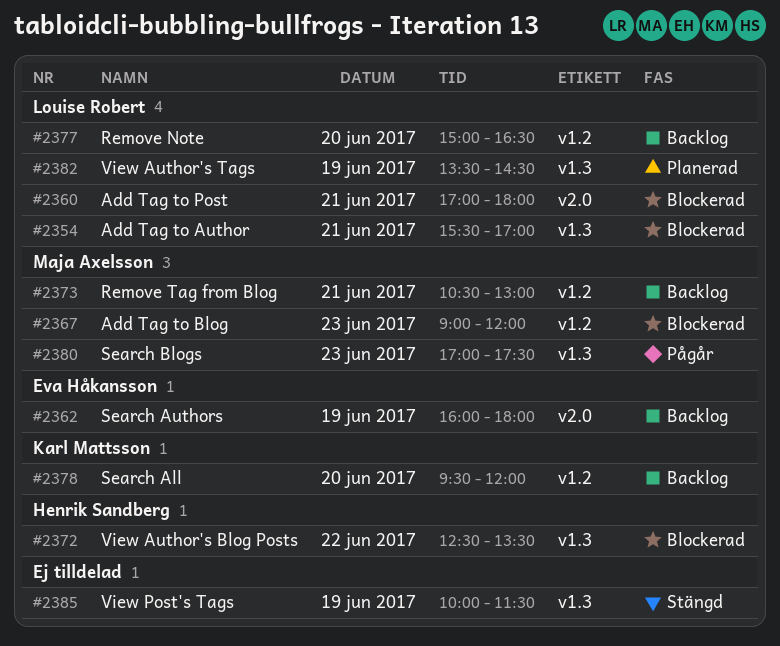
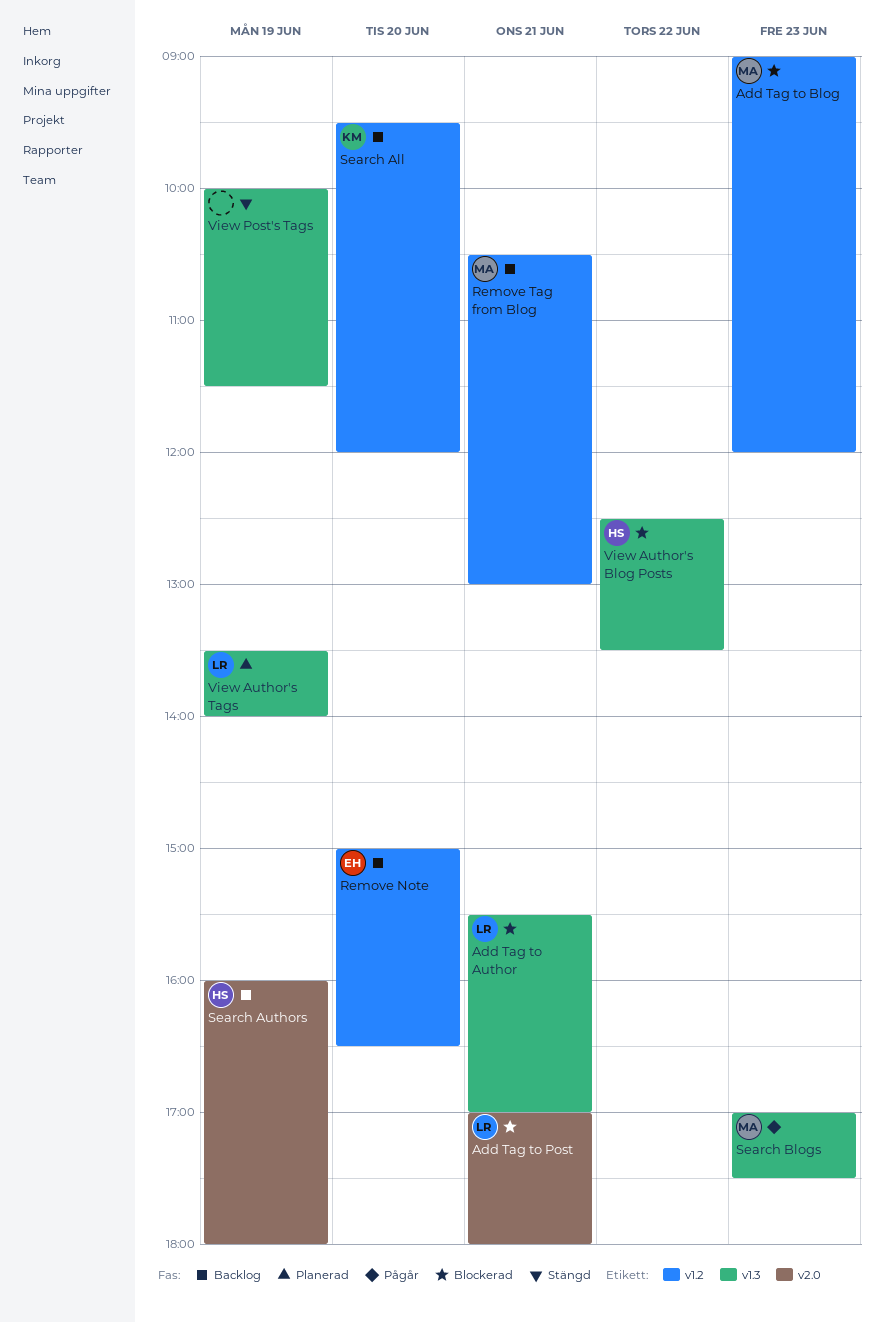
Remove Note, owner: Louise Robert -> Eva Håkansson
Search Authors, owner: Eva Håkansson -> Henrik Sandberg
View Author's Tags, ends: 14:30 -> 14:00

